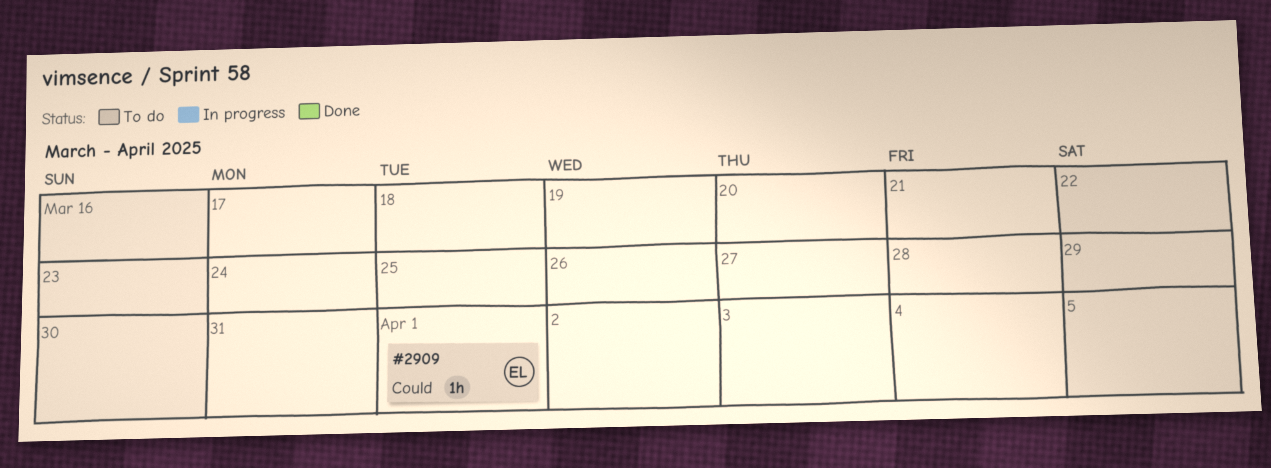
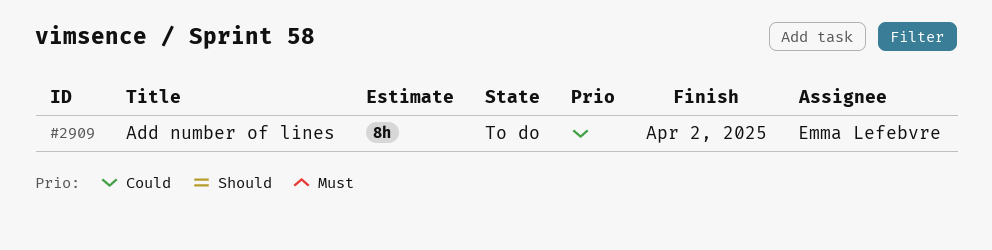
#2909, estimate: 1h -> 8h
#2909, due: Apr 1 -> Apr 2

